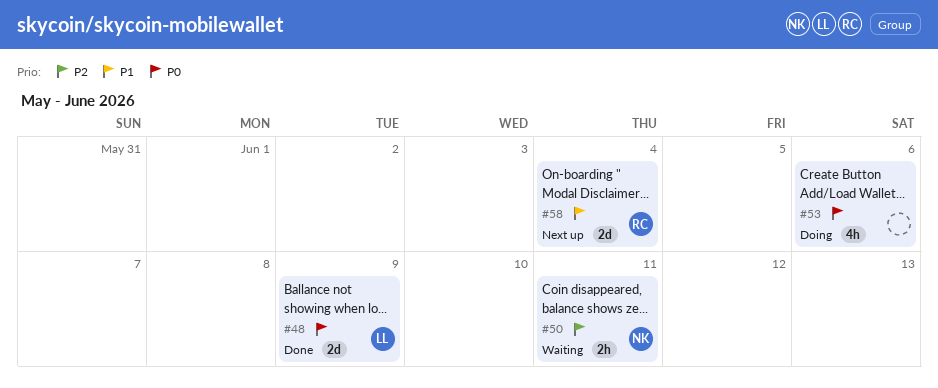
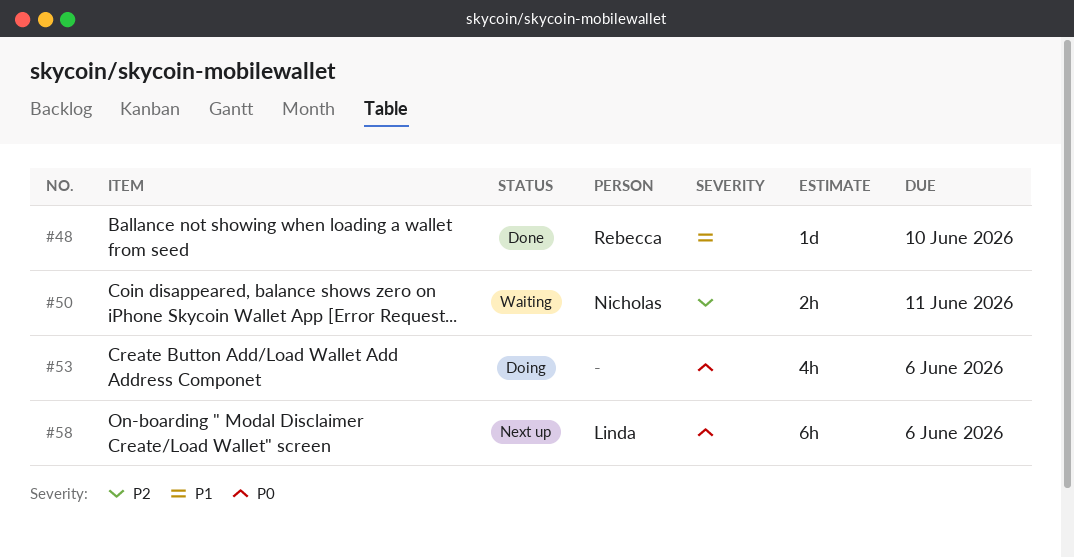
#48, owner: Linda -> Rebecca
#48, priority: P0 -> P1
#48, estimate: 2d -> 1d
#48, due: Jun 9 -> Jun 10
#58, owner: Rebecca -> Linda
#58, priority: P1 -> P0
#58, estimate: 2d -> 6h
#58, due: Jun 4 -> Jun 6

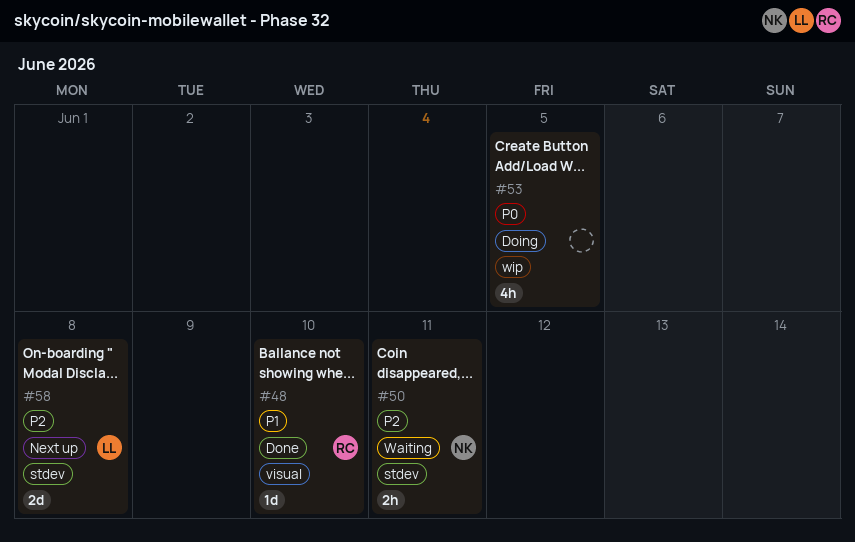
#53, due: Jun 6 -> Jun 5
#58, priority: P0 -> P2
#58, estimate: 6h -> 2d
#58, due: Jun 6 -> Jun 8

